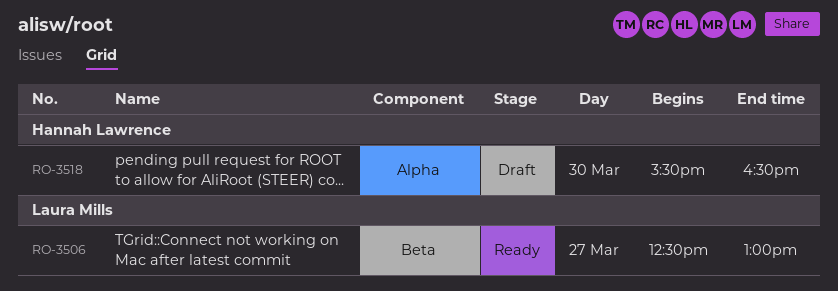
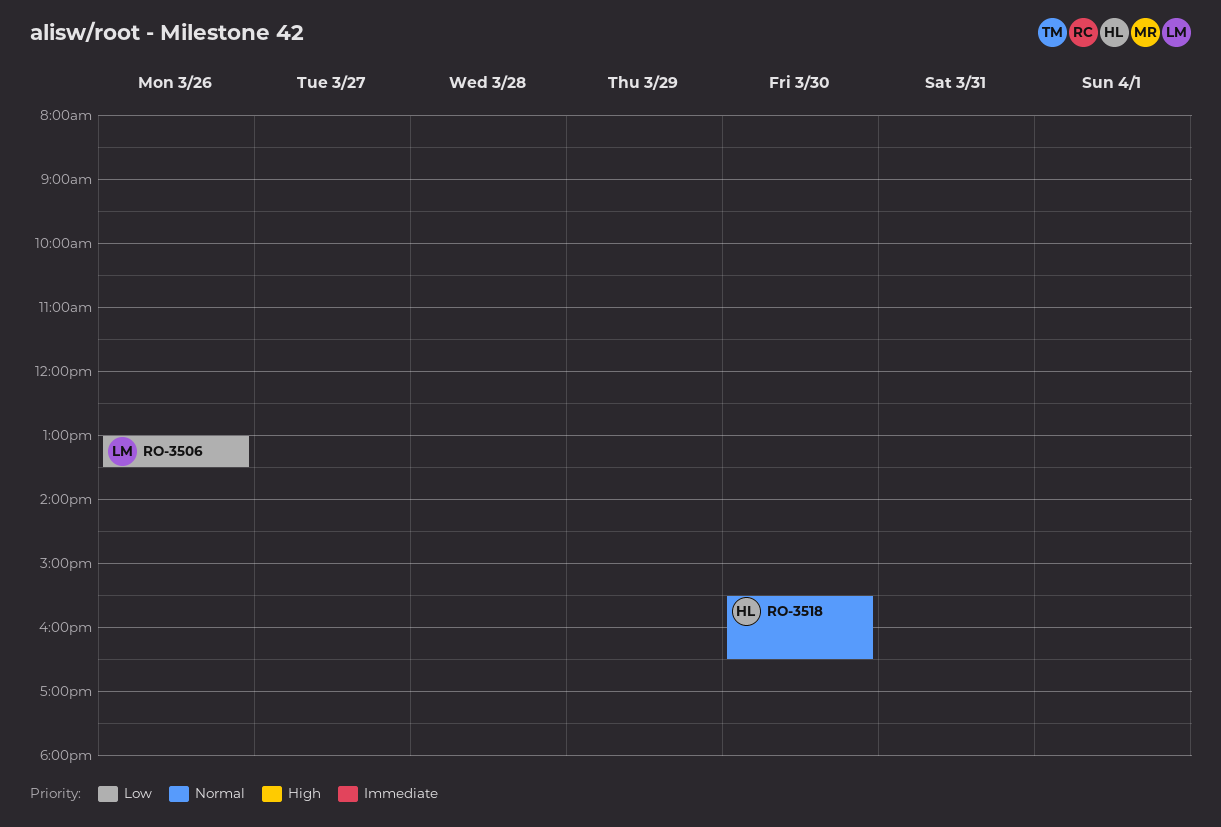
RO-3506, day: Mar 27 -> Mar 26
RO-3506, begins: 12:30 -> 13:00
RO-3506, ends: 13:00 -> 13:30

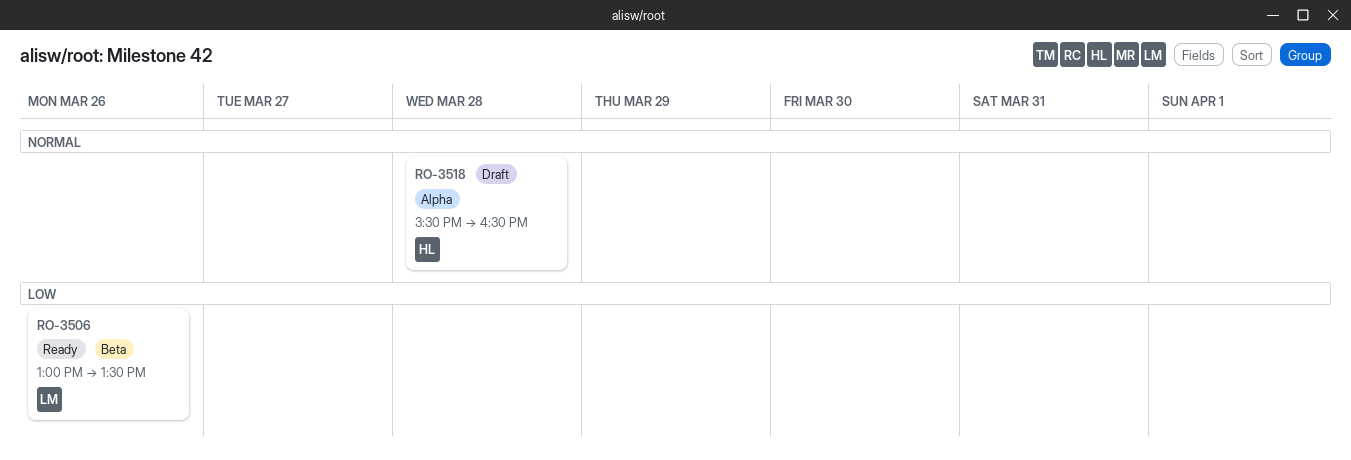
RO-3518, day: Mar 30 -> Mar 28

